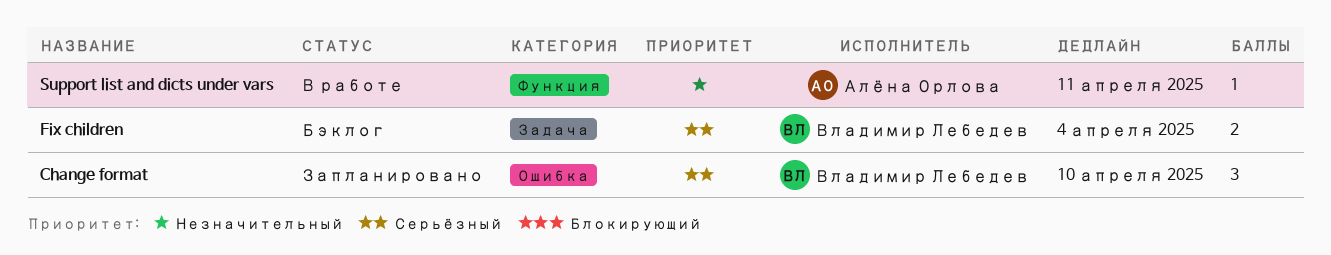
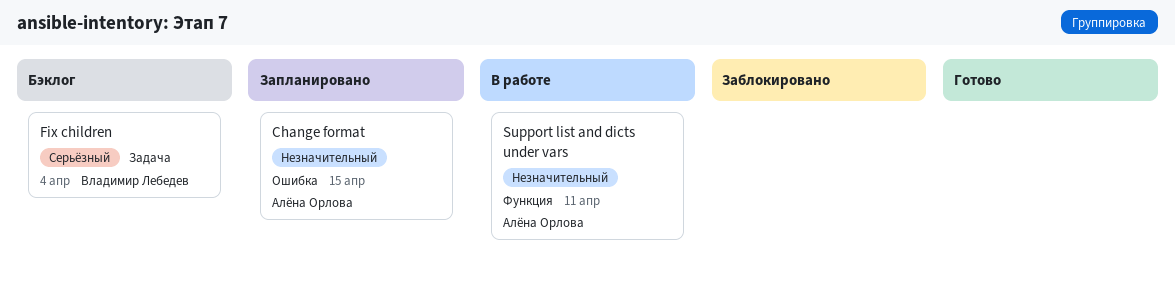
Change format, owner: Владимир Лебедев -> Алёна Орлова
Change format, priority: Серьёзный -> Незначительный
Change format, due: Apr 10 -> Apr 15

